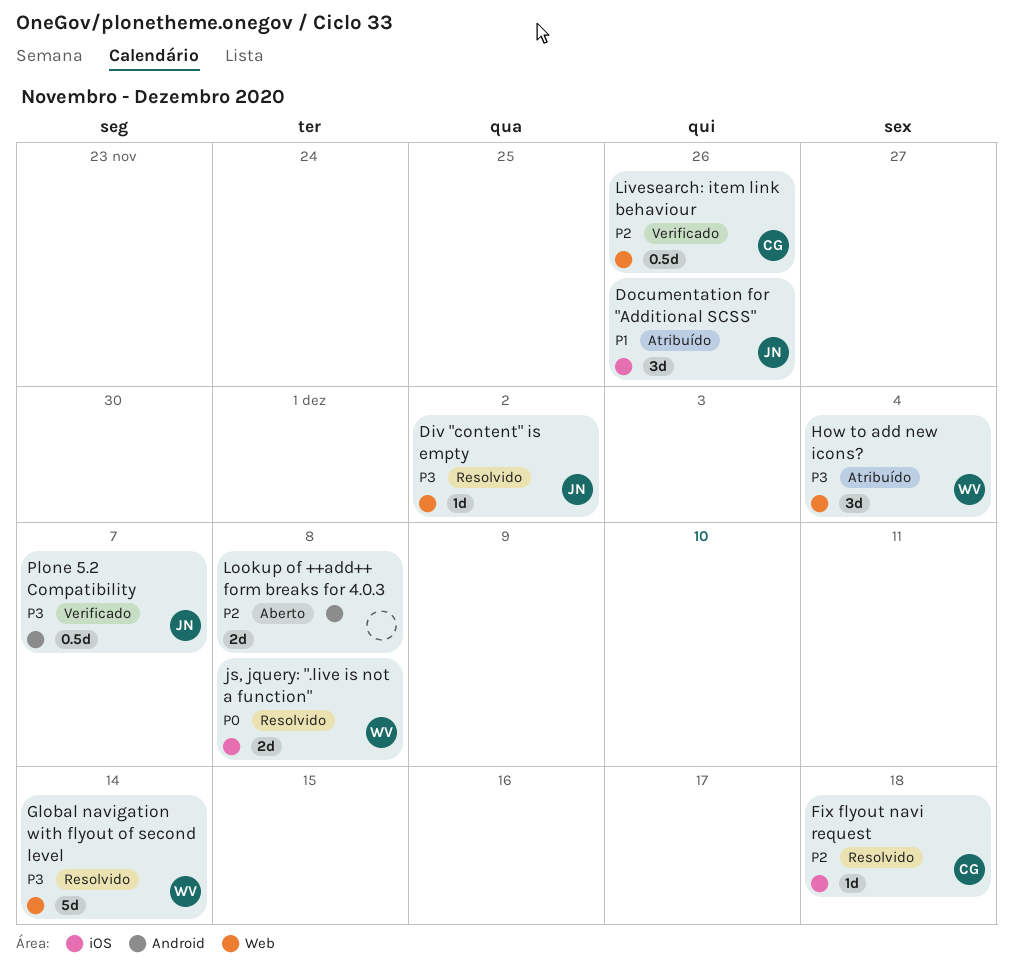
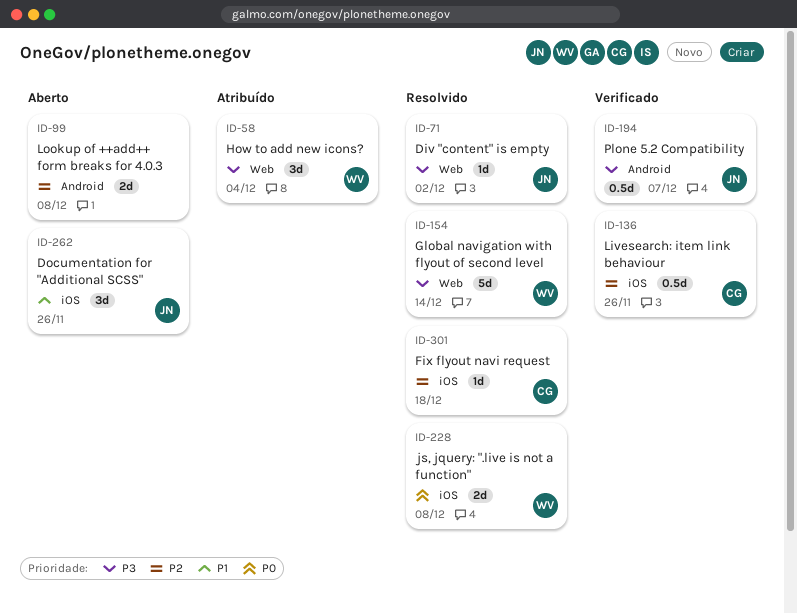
Documentation for "Additional SCSS", status: Atribuído -> Aberto
Livesearch: item link behaviour, label: Web -> iOS

